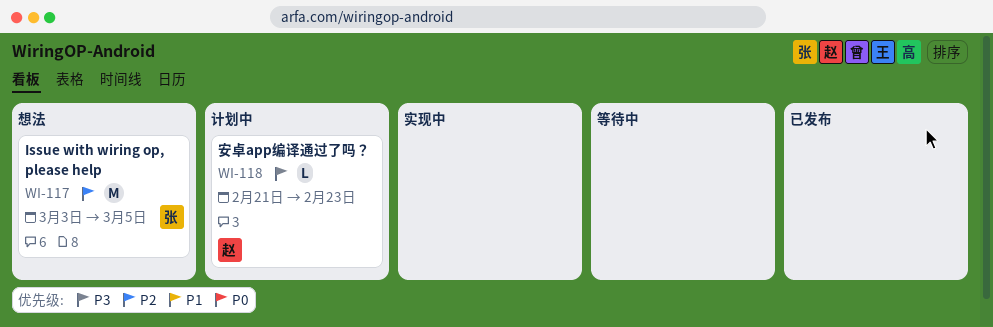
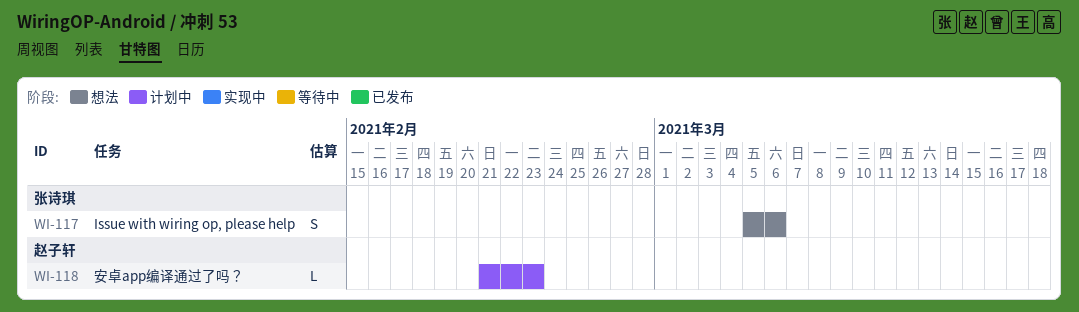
WI-117, estimate: M -> S
WI-117, start: Mar 3 -> Mar 5
WI-117, due: Mar 5 -> Mar 6

